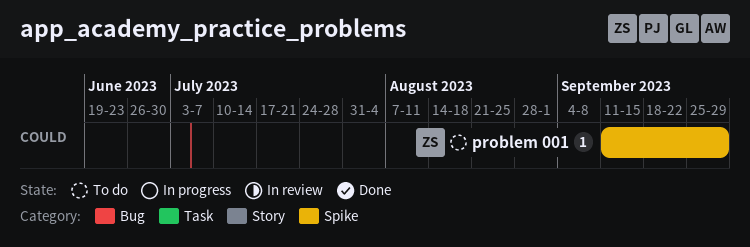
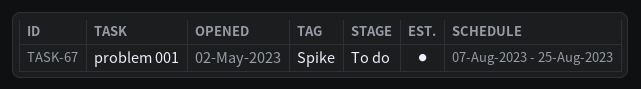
problem 001, start: Sep 11 -> Aug 7
problem 001, due: Sep 29 -> Aug 25

